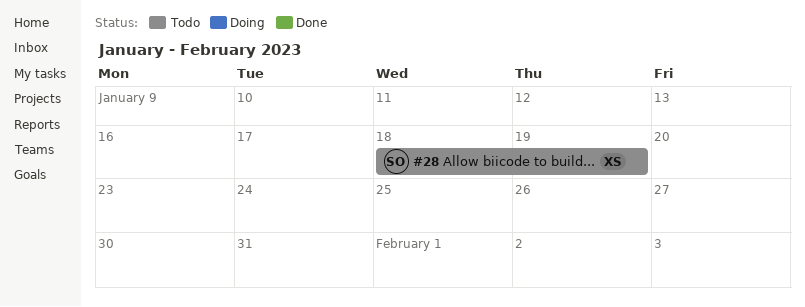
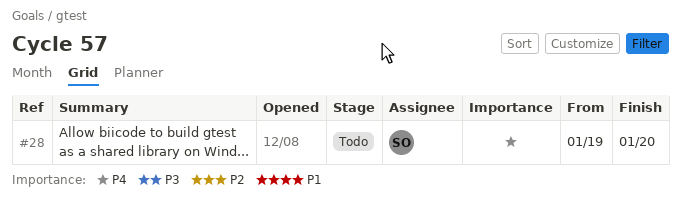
#28, start: Jan 18 -> Jan 19
#28, due: Jan 19 -> Jan 20

